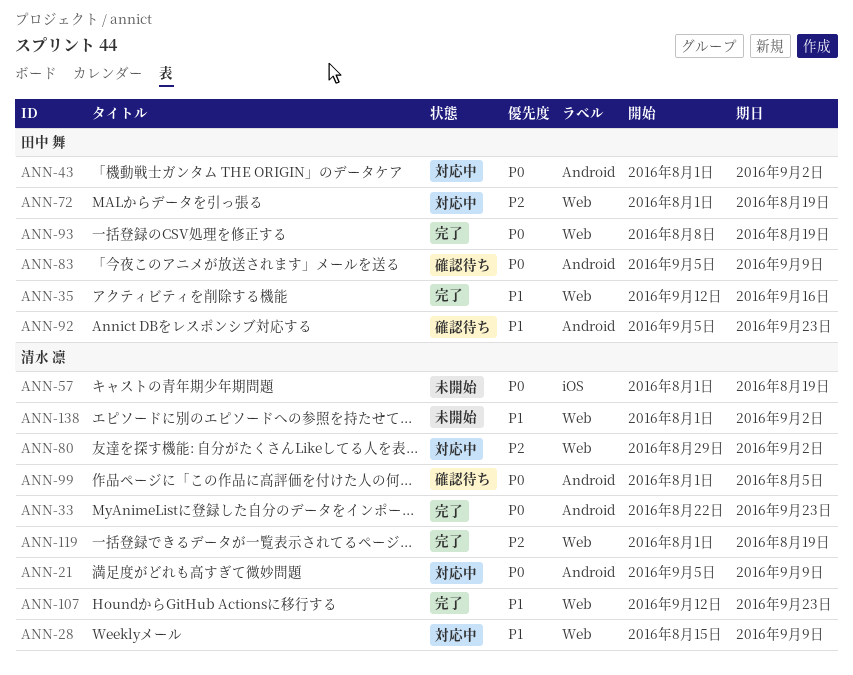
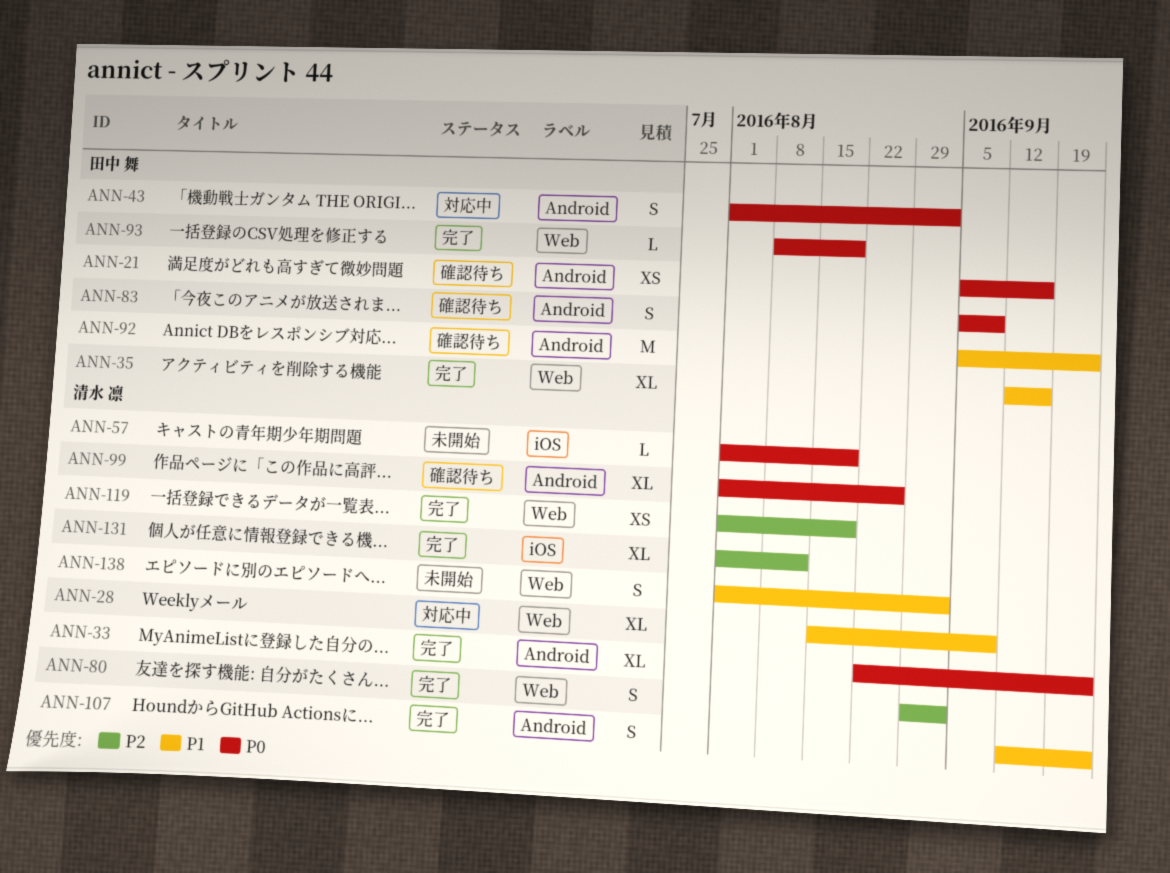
ANN-21, status: 対応中 -> 確認待ち
ANN-21, owner: 清水 凛 -> 田中 舞
ANN-21, due: Sep 9 -> Sep 16
ANN-72: present -> none
ANN-80, status: 対応中 -> 完了
ANN-99, due: Aug 5 -> Aug 26
ANN-107, label: Web -> Android
ANN-131: none -> present

